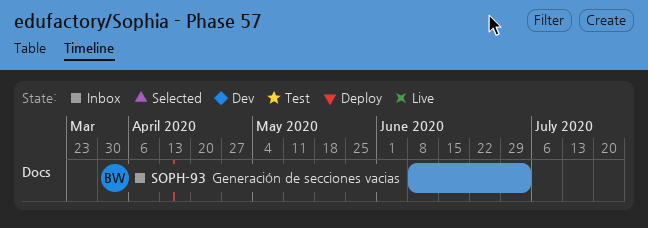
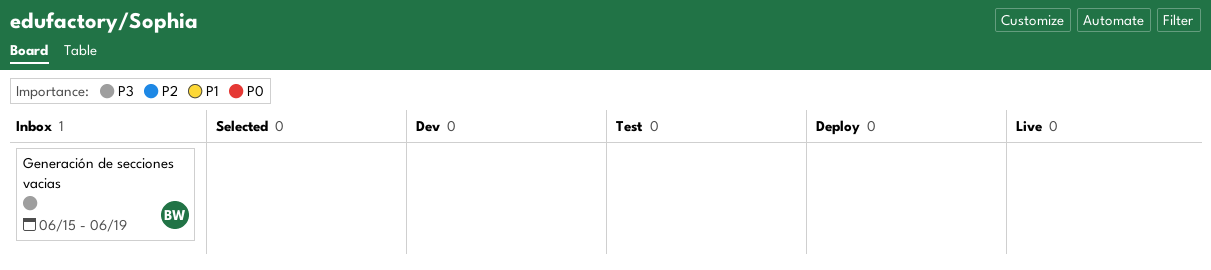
Generación de secciones vacias, start: Jun 8 -> Jun 15
Generación de secciones vacias, due: Jul 3 -> Jun 19

